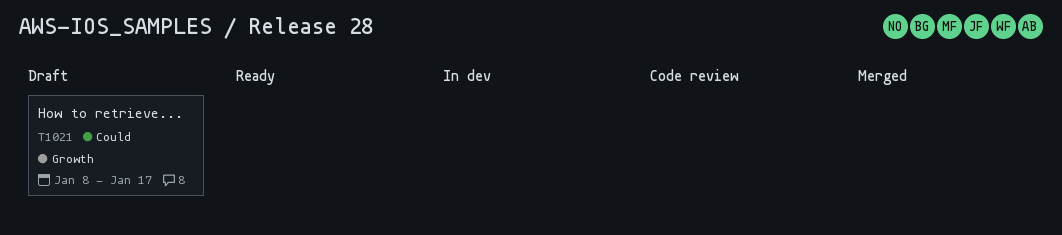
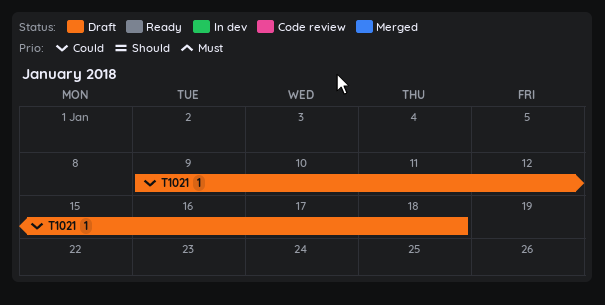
T1021, start: Jan 8 -> Jan 9
T1021, due: Jan 17 -> Jan 18

